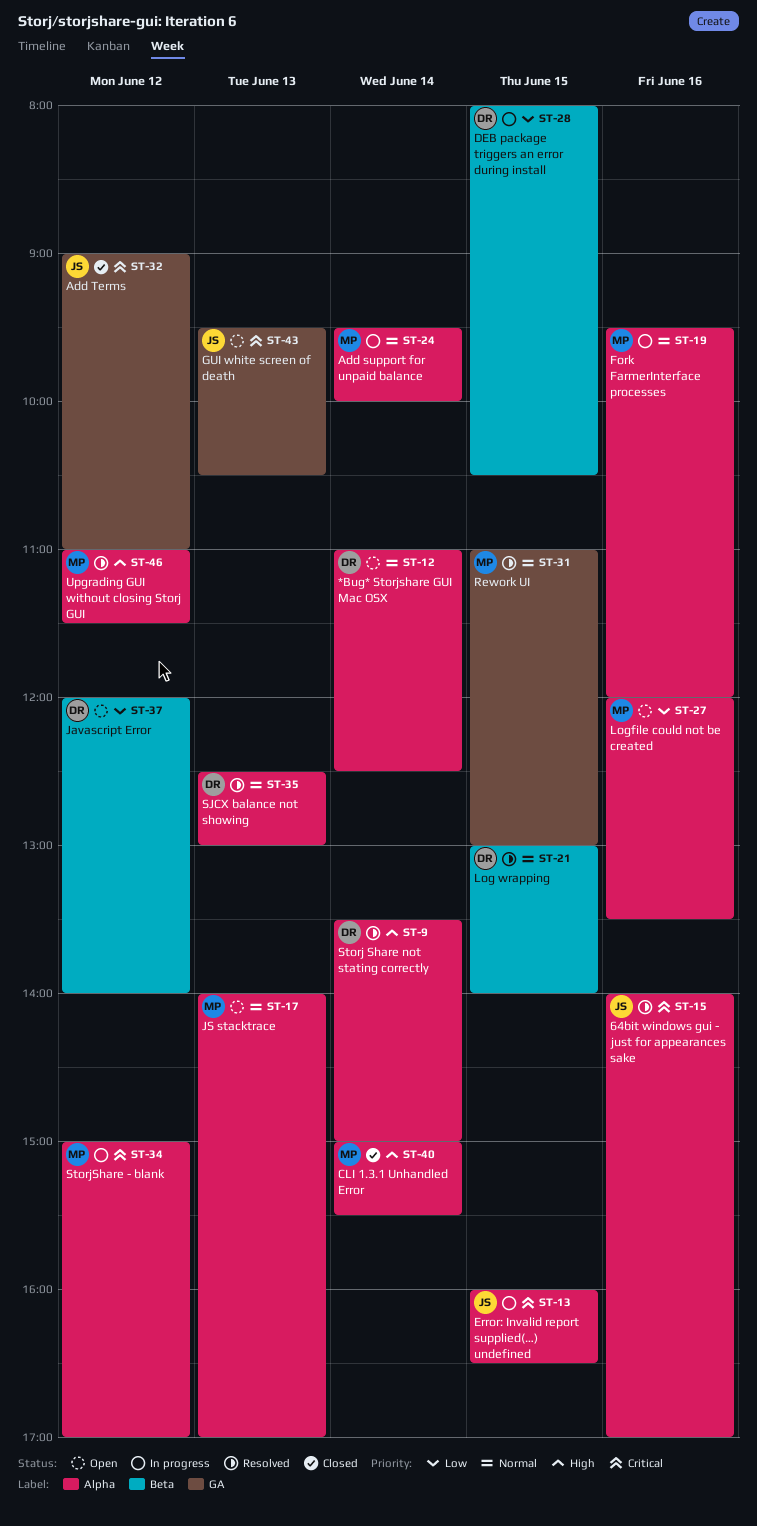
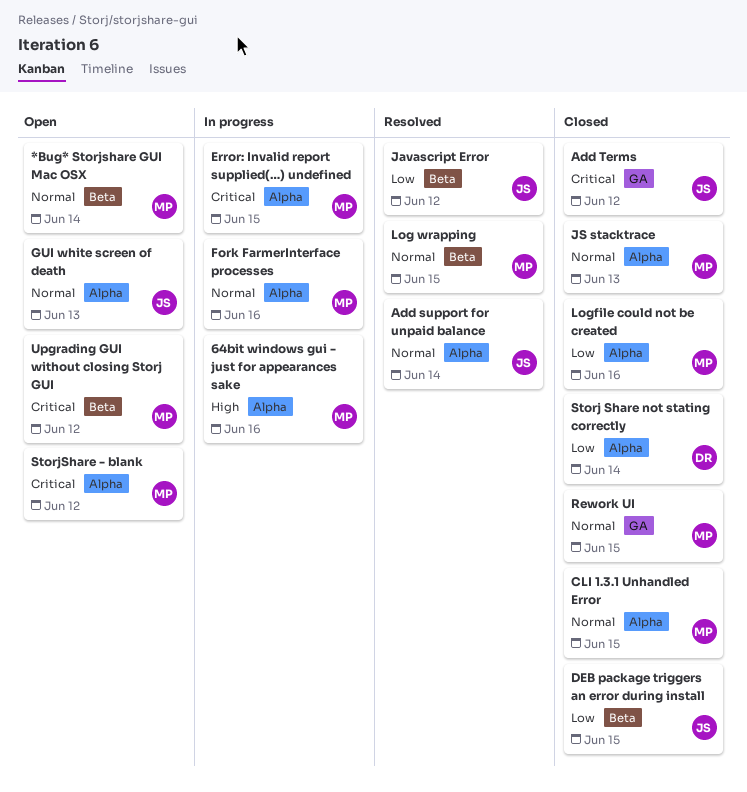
*Bug* Storjshare GUI Mac OSX, owner: DR -> MP
*Bug* Storjshare GUI Mac OSX, label: Alpha -> Beta
64bit windows gui - just for appearances sake, status: Resolved -> In progress
64bit windows gui - just for appearances sake, owner: JS -> MP
64bit windows gui - just for appearances sake, priority: Critical -> High
Add support for unpaid balance, status: In progress -> Resolved
Add support for unpaid balance, owner: MP -> JS
CLI 1.3.1 Unhandled Error, priority: High -> Normal
CLI 1.3.1 Unhandled Error, day: Jun 14 -> Jun 15
DEB package triggers an error during install, status: In progress -> Closed
DEB package triggers an error during install, owner: DR -> JS
Error: Invalid report supplied(…) undefined, owner: JS -> MP
GUI white screen of death, priority: Critical -> Normal
GUI white screen of death, label: GA -> Alpha
Javascript Error, status: Open -> Resolved
Javascript Error, owner: DR -> JS
JS stacktrace, status: Open -> Closed
Log wrapping, owner: DR -> MP
Logfile could not be created, status: Open -> Closed
Rework UI, status: Resolved -> Closed
SJCX balance not showing: present -> none
Storj Share not stating correctly, status: Resolved -> Closed
Storj Share not stating correctly, priority: High -> Low
StorjShare - blank, status: In progress -> Open
Upgrading GUI without closing Storj GUI, status: Resolved -> Open
Upgrading GUI without closing Storj GUI, priority: High -> Critical
Upgrading GUI without closing Storj GUI, label: Alpha -> Beta

